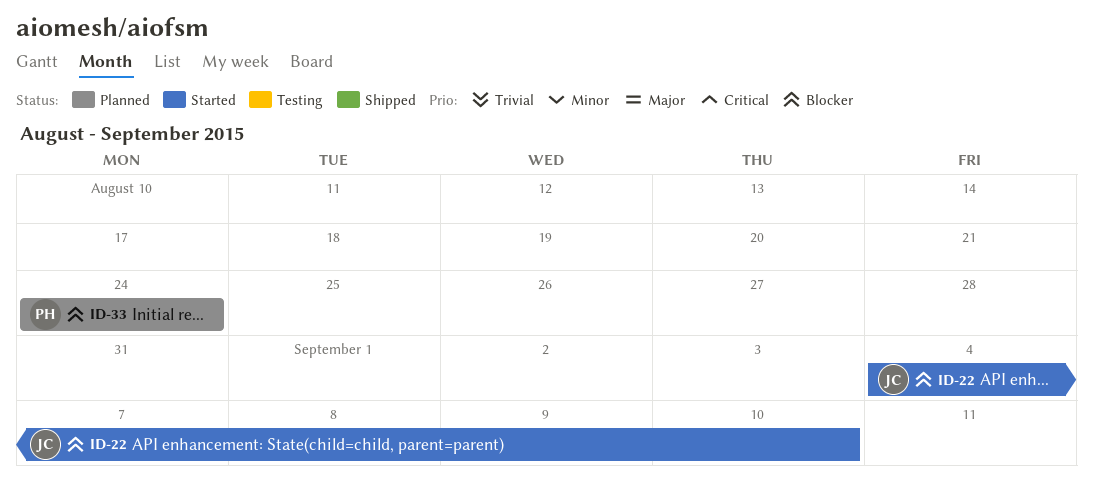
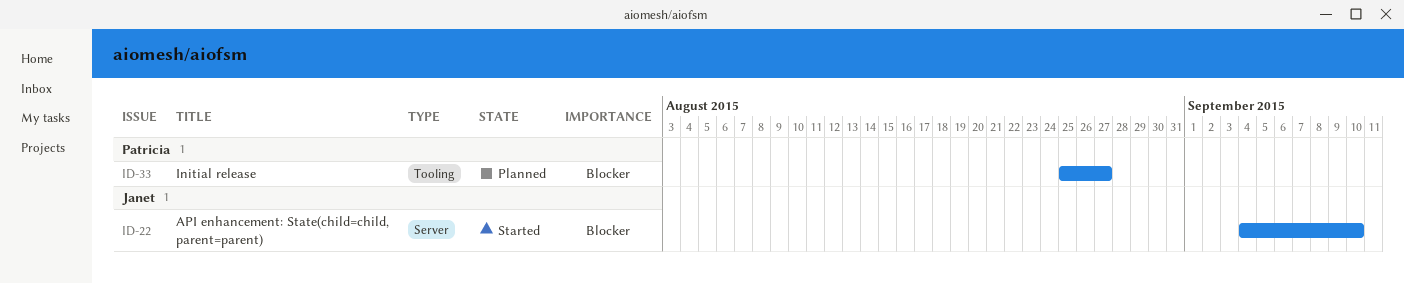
ID-33, start: Aug 24 -> Aug 25
ID-33, due: Aug 24 -> Aug 27

